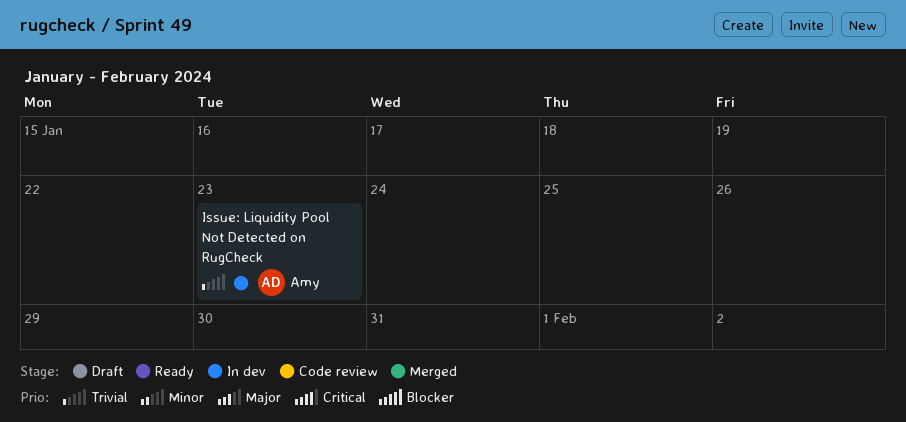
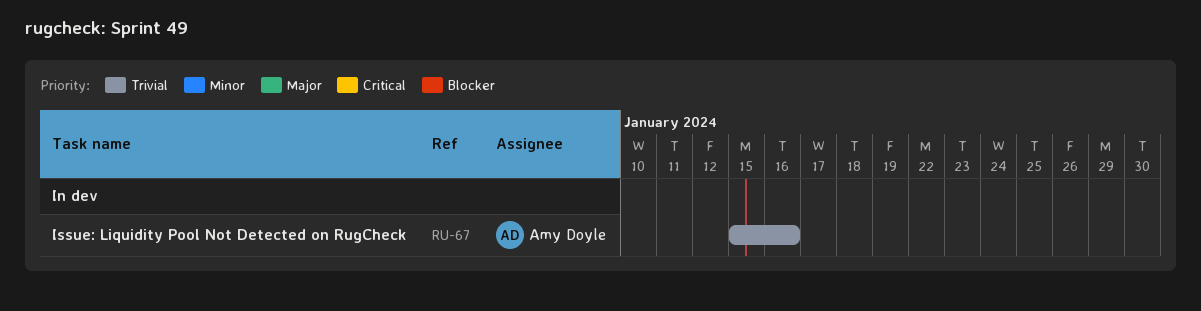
Issue: Liquidity Pool Not Detected on RugCheck, due: Jan 23 -> Jan 16

